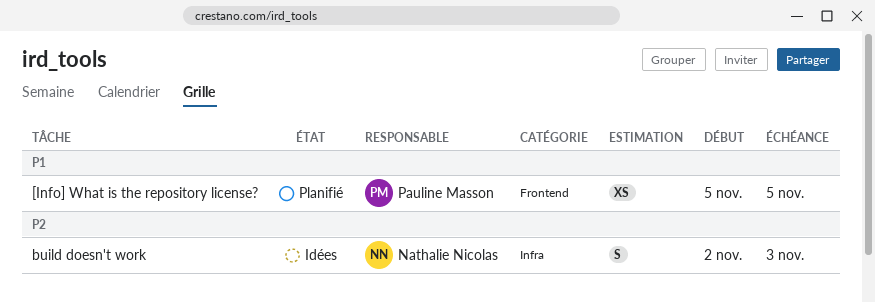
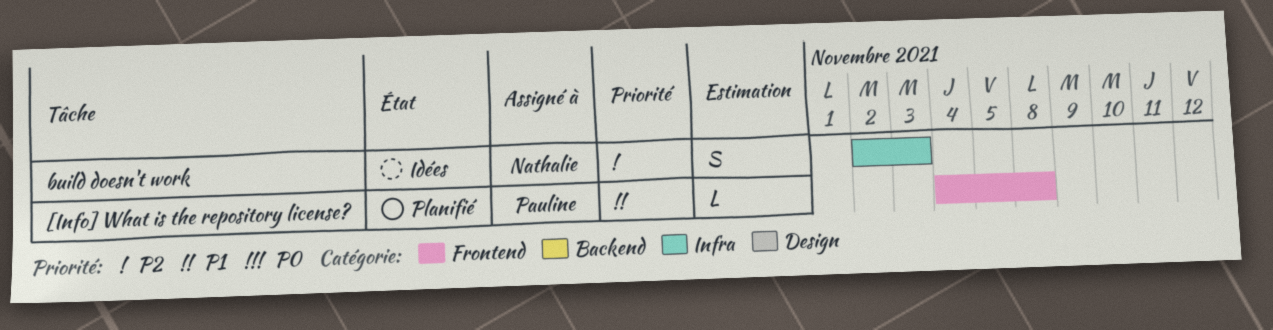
[Info] What is the repository license?, estimate: XS -> L
[Info] What is the repository license?, start: Nov 5 -> Nov 4
[Info] What is the repository license?, due: Nov 5 -> Nov 8

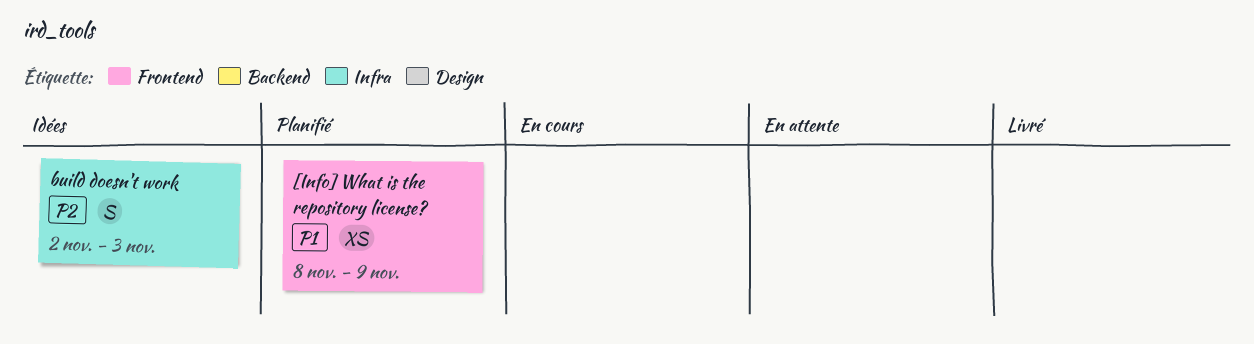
[Info] What is the repository license?, estimate: L -> XS
[Info] What is the repository license?, start: Nov 4 -> Nov 8
[Info] What is the repository license?, due: Nov 8 -> Nov 9

